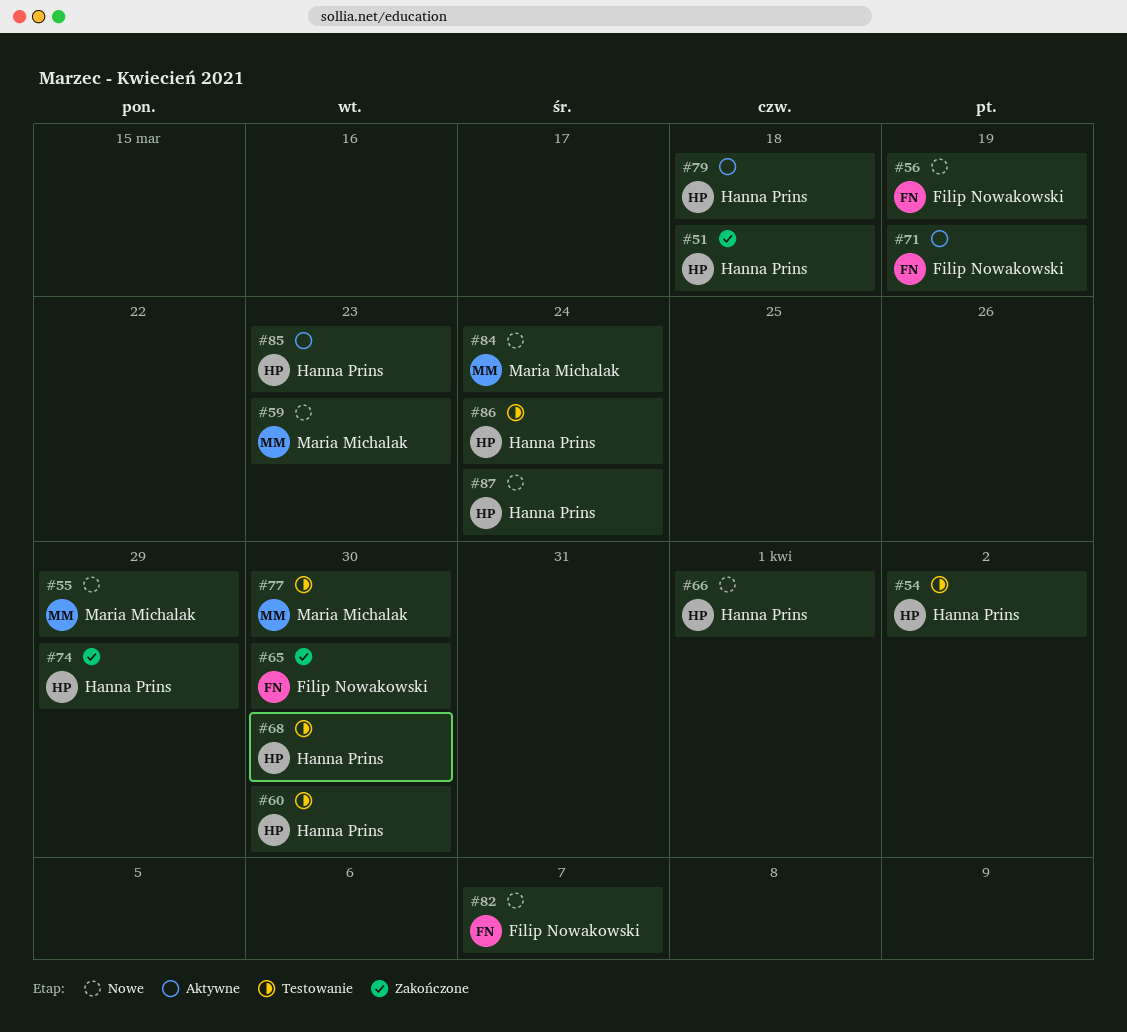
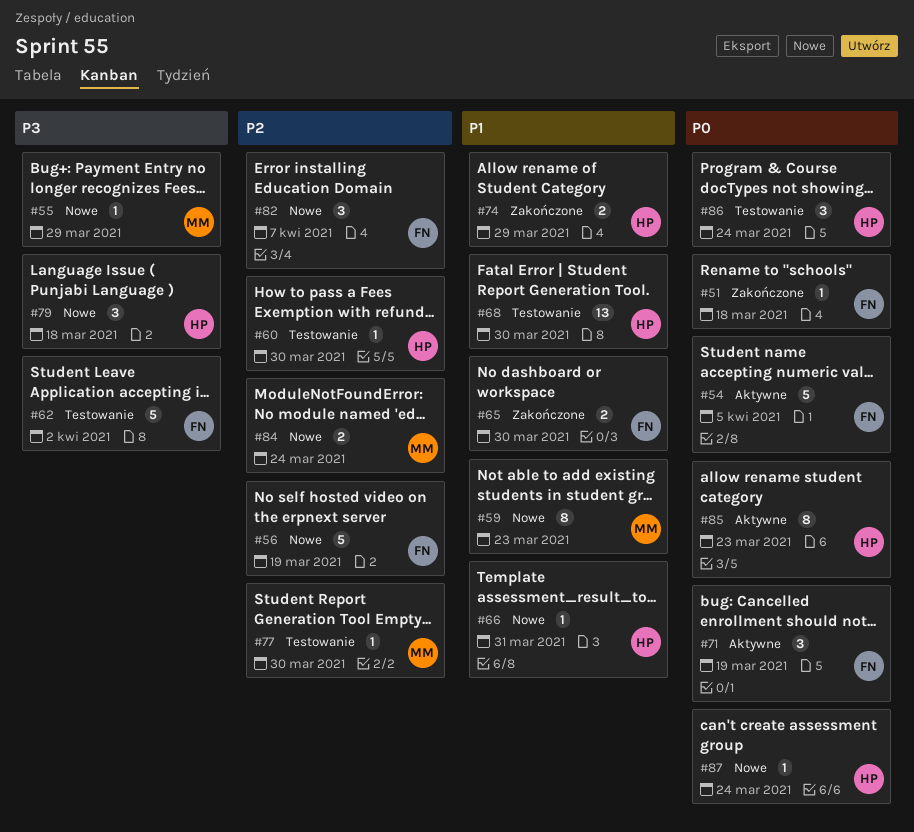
#51, owner: Hanna Prins -> Filip Nowakowski
#54, status: Testowanie -> Aktywne
#54, owner: Hanna Prins -> Filip Nowakowski
#54, due: Apr 2 -> Apr 5
#62: none -> present
#66, due: Apr 1 -> Mar 31
#79, status: Aktywne -> Nowe

